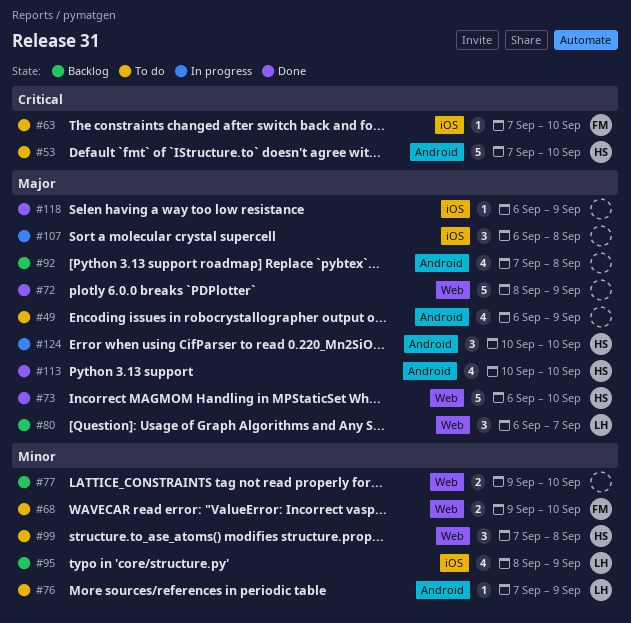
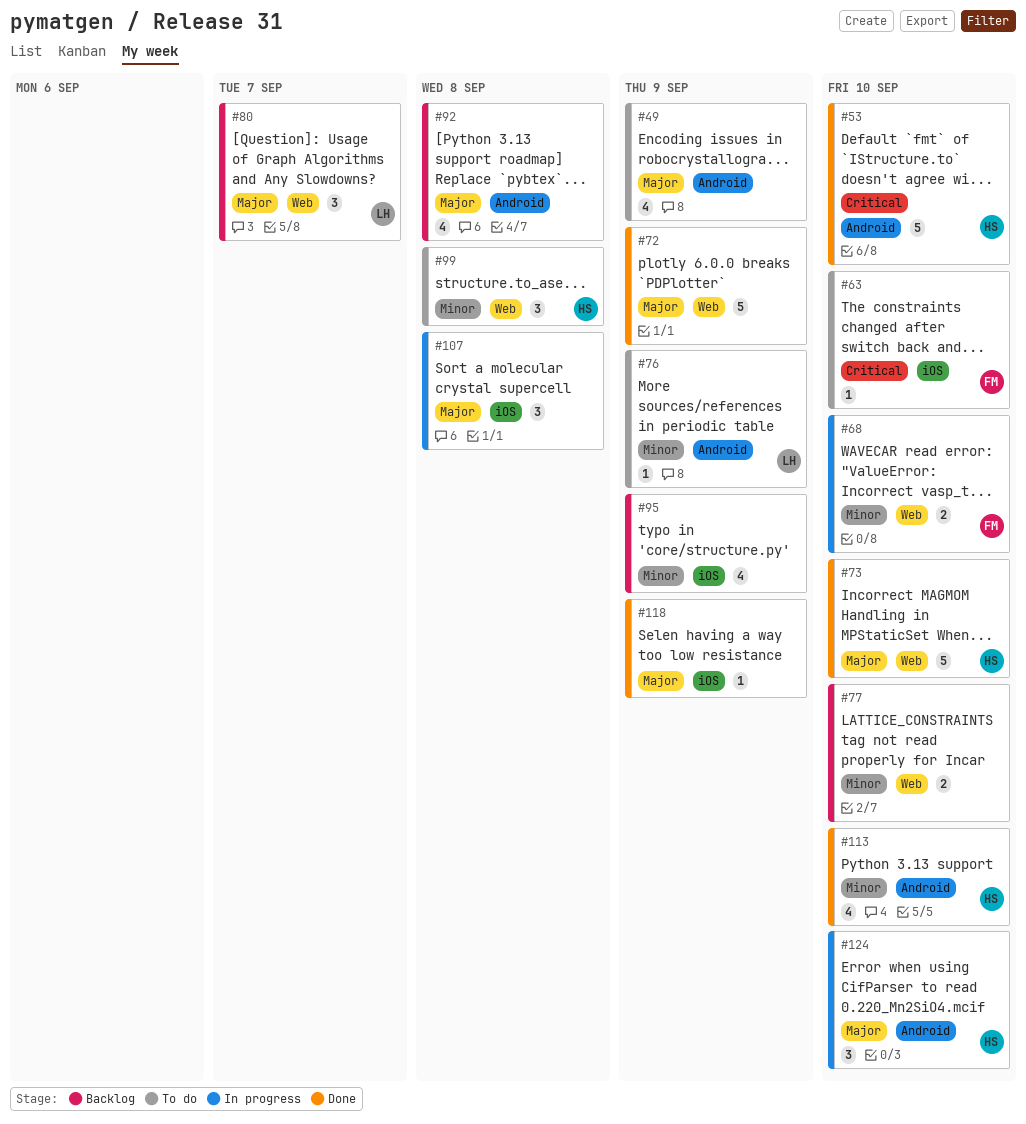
#53, status: To do -> Done
#68, status: To do -> In progress
#95, owner: LH -> none
#113, priority: Major -> Minor

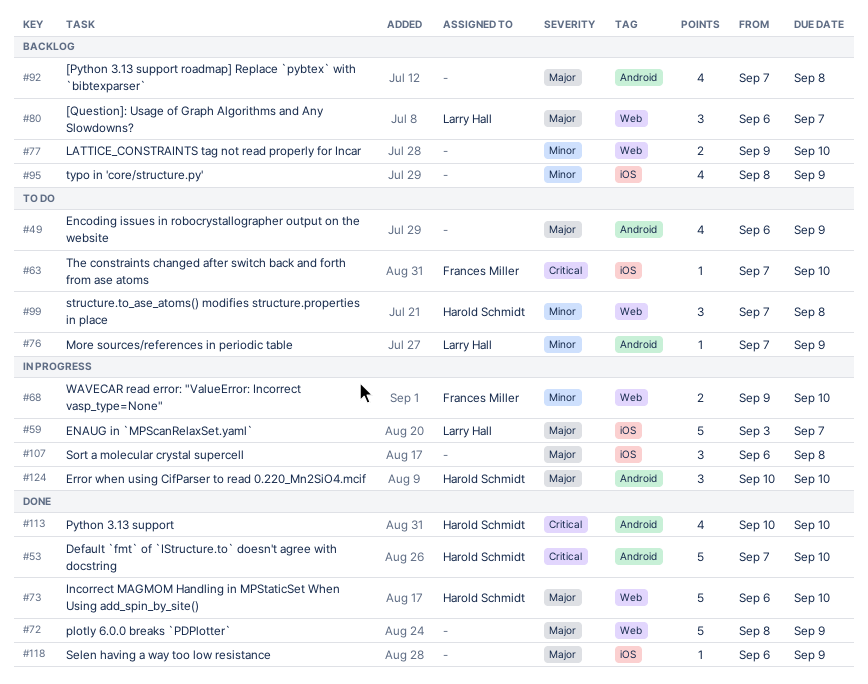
#59: none -> present
#113, priority: Minor -> Critical

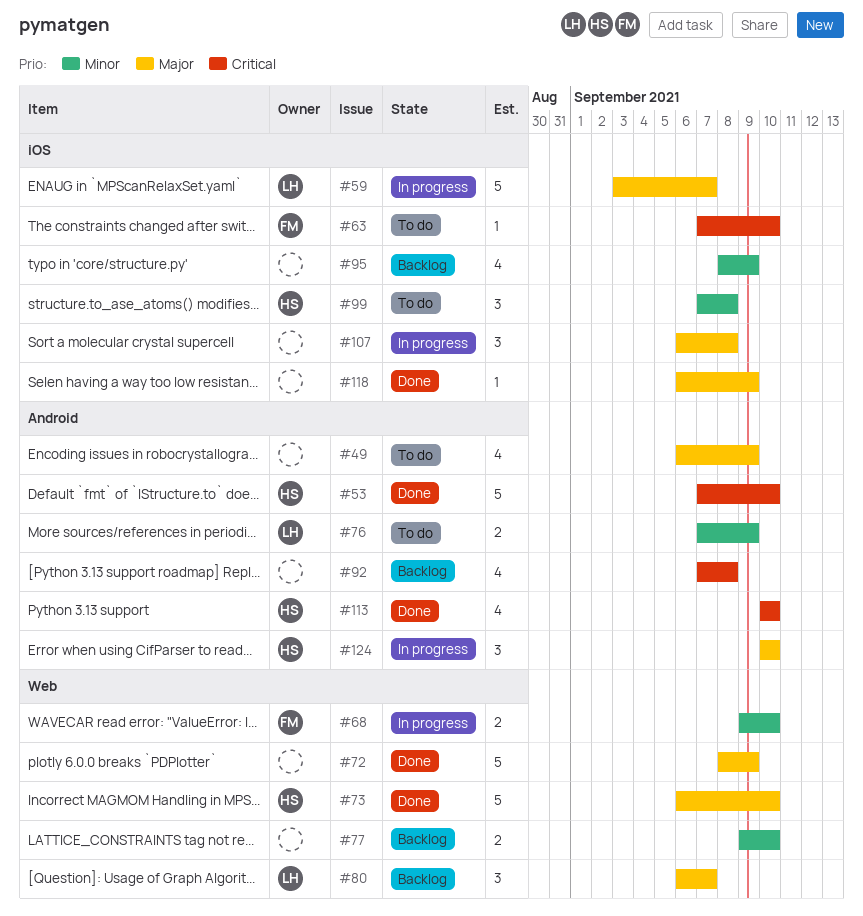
#76, estimate: 1 -> 2
#92, priority: Major -> Critical
#99, label: Web -> iOS

